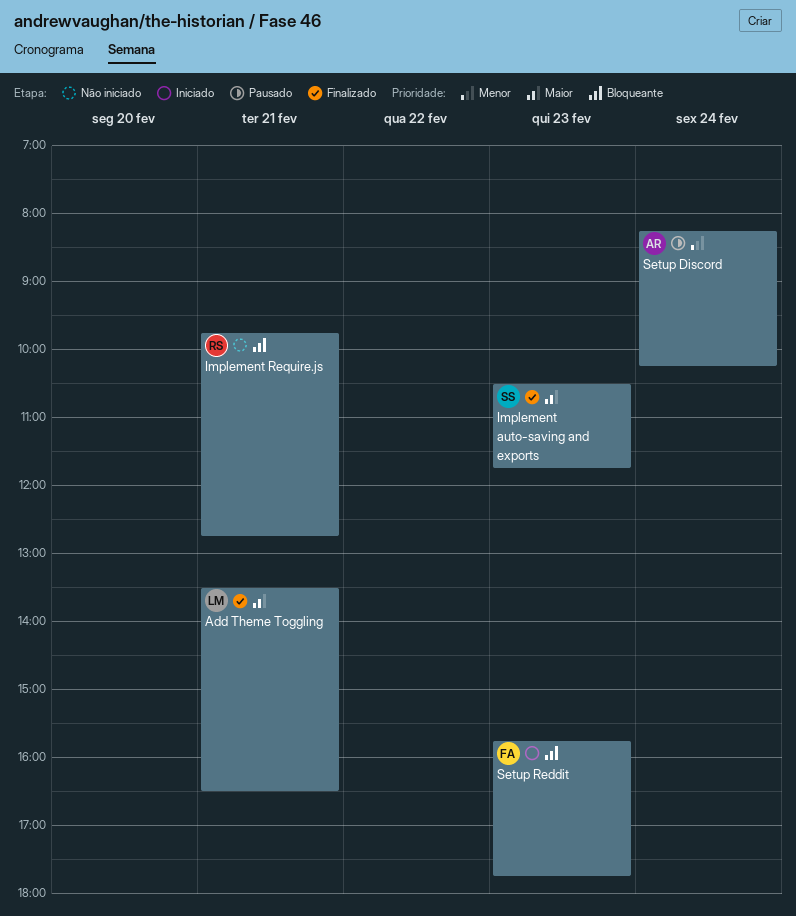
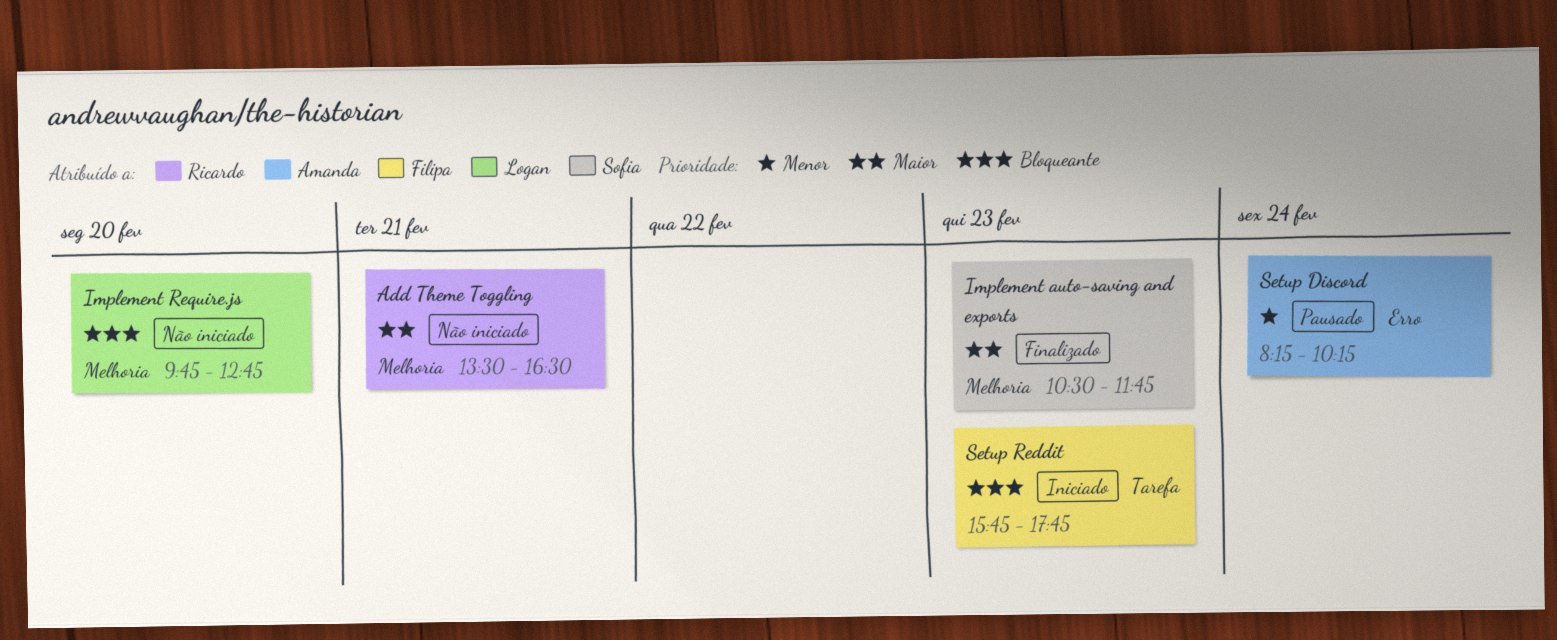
Add Theme Toggling, status: Finalizado -> Não iniciado
Add Theme Toggling, owner: Logan -> Ricardo
Implement Require.js, owner: Ricardo -> Logan
Implement Require.js, day: Feb 21 -> Feb 20

